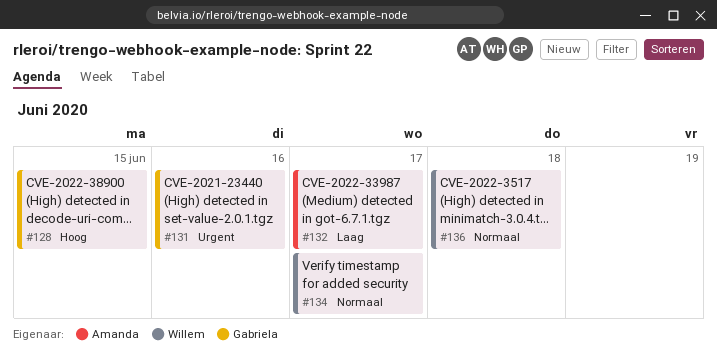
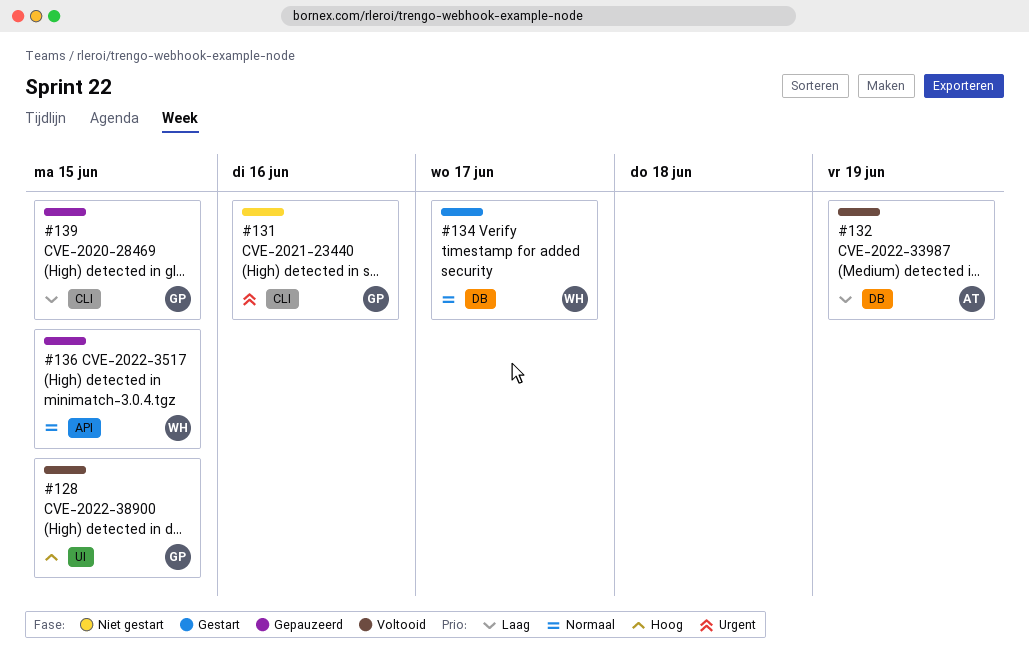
#132, due: Jun 17 -> Jun 19
#136, due: Jun 18 -> Jun 15
#139: none -> present

